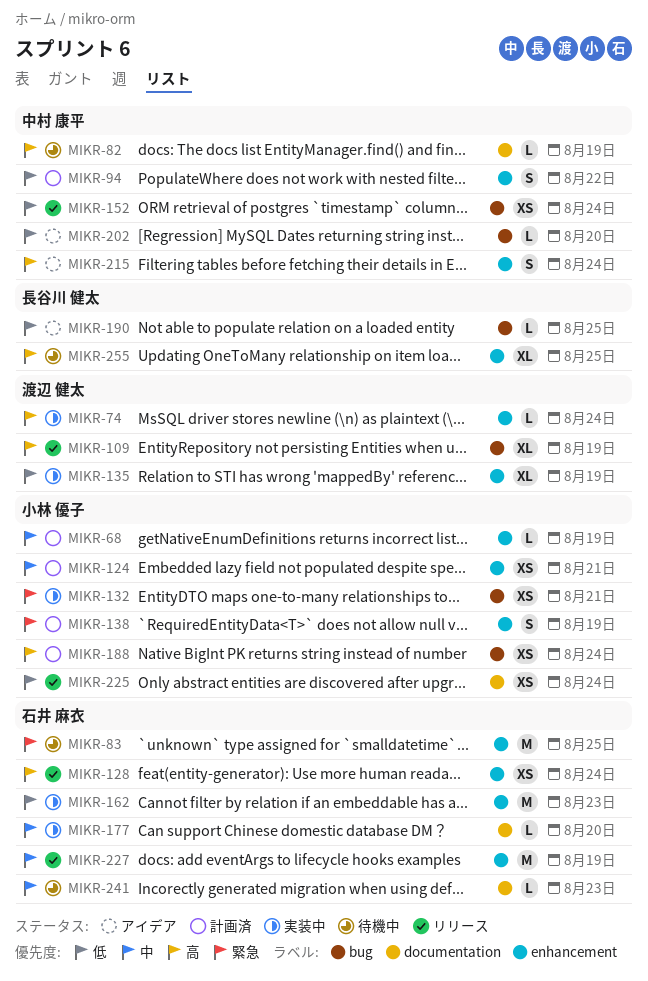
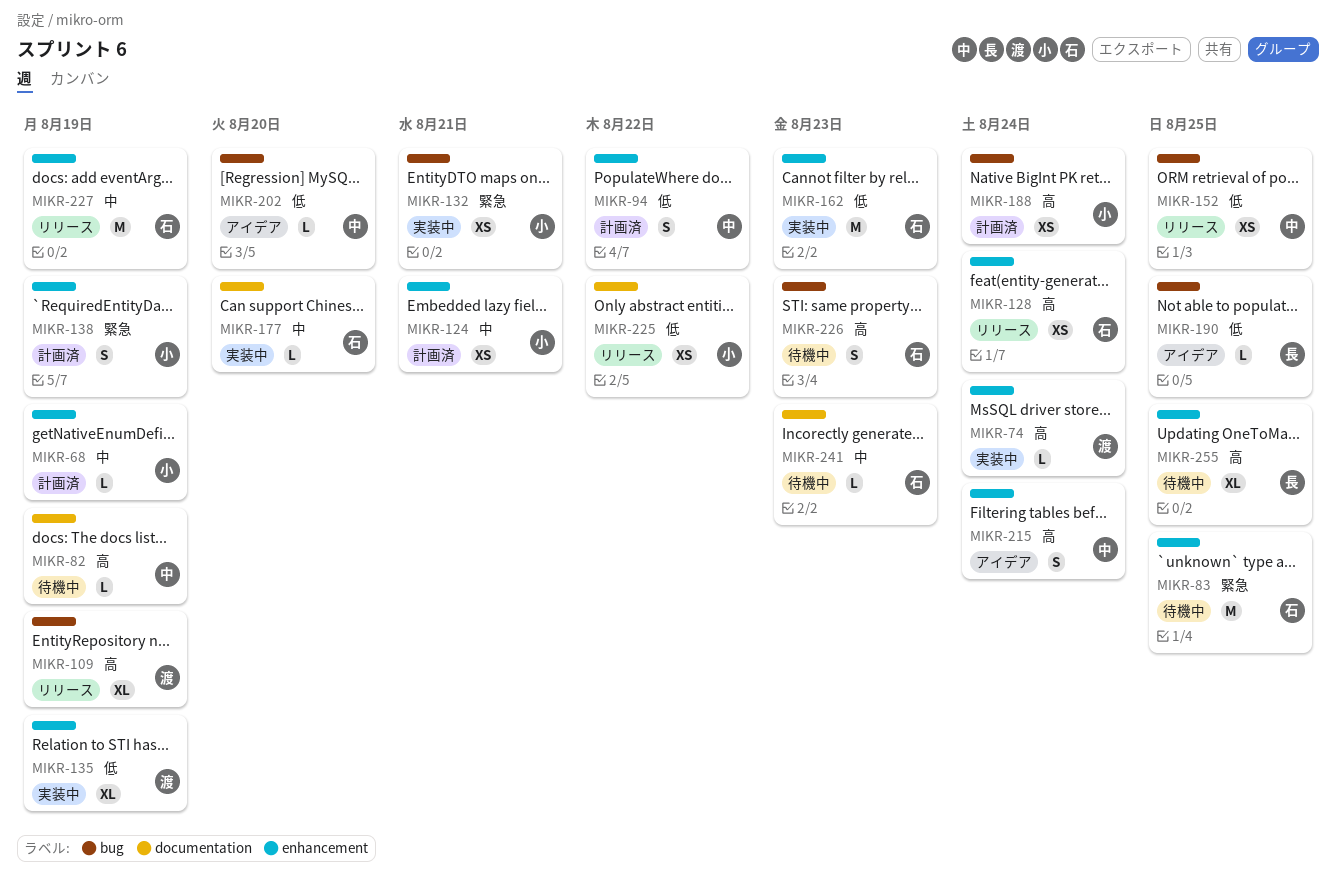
MIKR-152, due: Aug 24 -> Aug 25
MIKR-225, due: Aug 24 -> Aug 22
MIKR-226: none -> present

